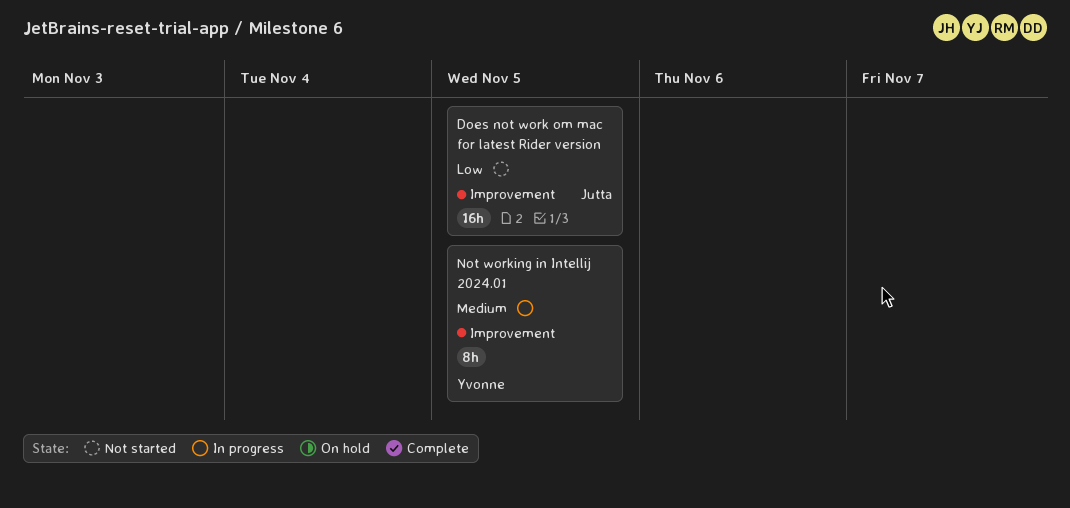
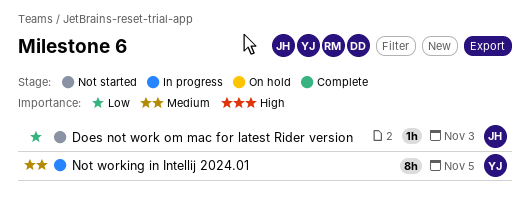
Does not work om mac for latest Rider version, estimate: 16h -> 1h
Does not work om mac for latest Rider version, due: Nov 5 -> Nov 3

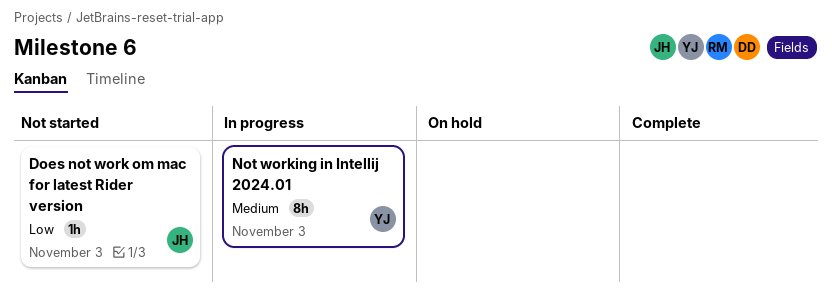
Not working in Intellij 2024.01, due: Nov 5 -> Nov 3

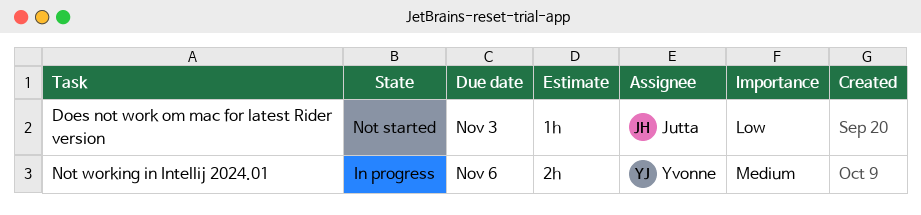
Not working in Intellij 2024.01, estimate: 8h -> 2h
Not working in Intellij 2024.01, due: Nov 3 -> Nov 6

